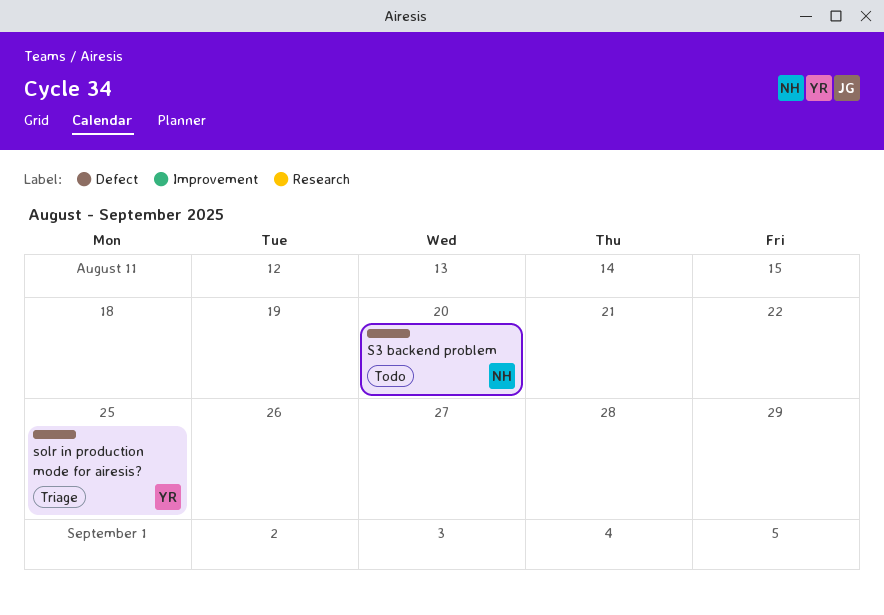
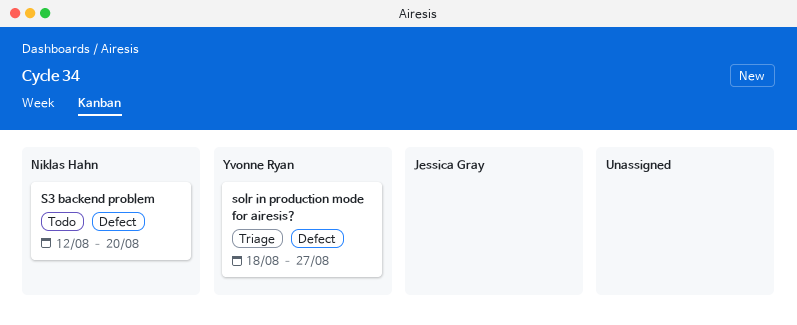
solr in production mode for airesis?, due: Aug 25 -> Aug 27

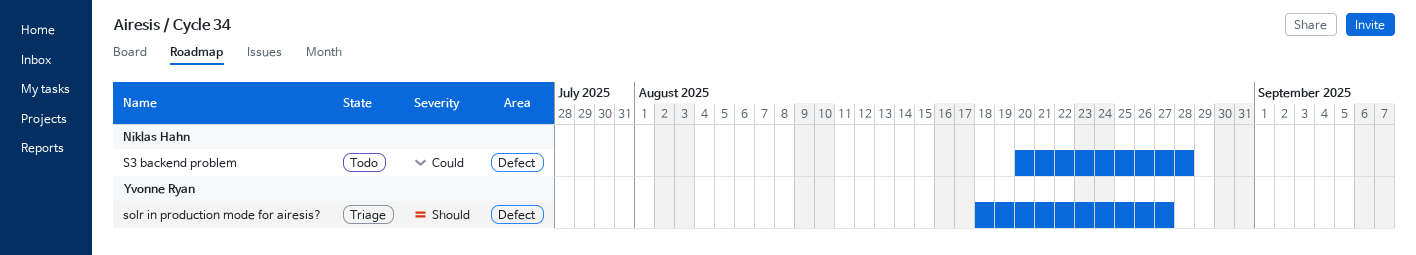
S3 backend problem, start: Aug 12 -> Aug 20
S3 backend problem, due: Aug 20 -> Aug 28

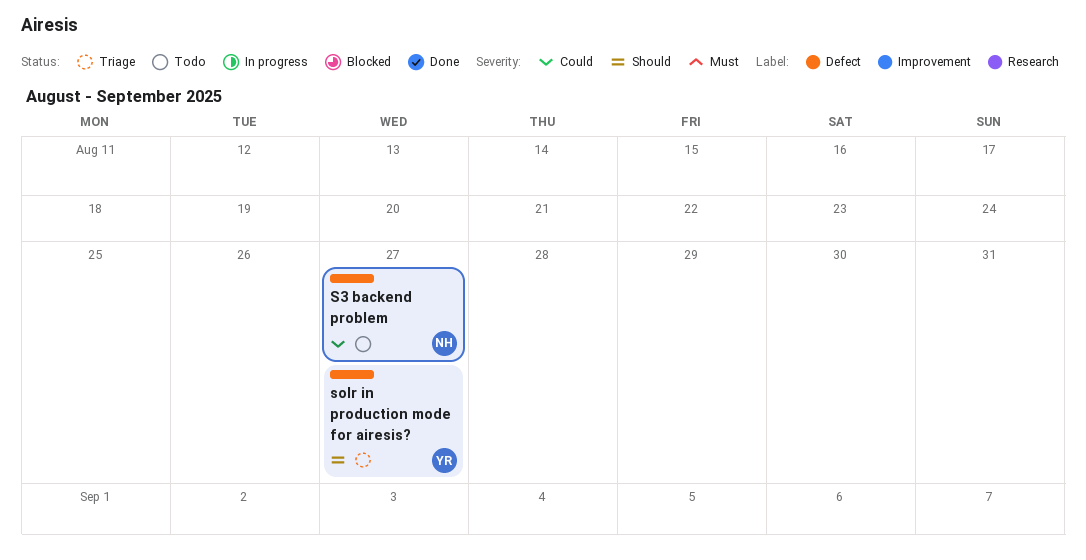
S3 backend problem, due: Aug 28 -> Aug 27

